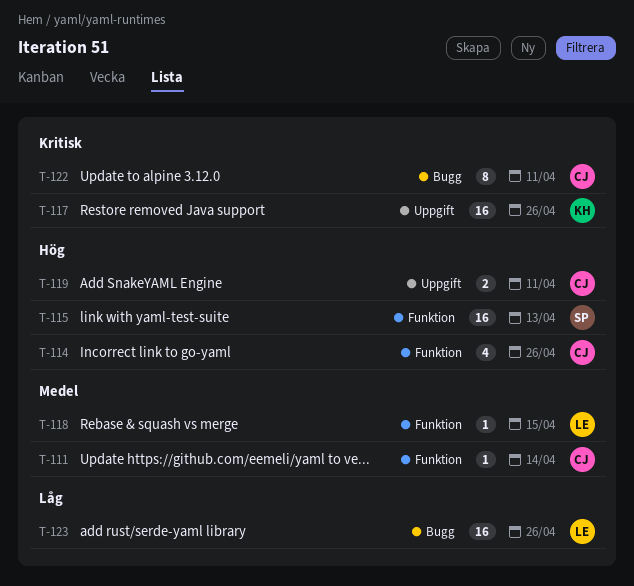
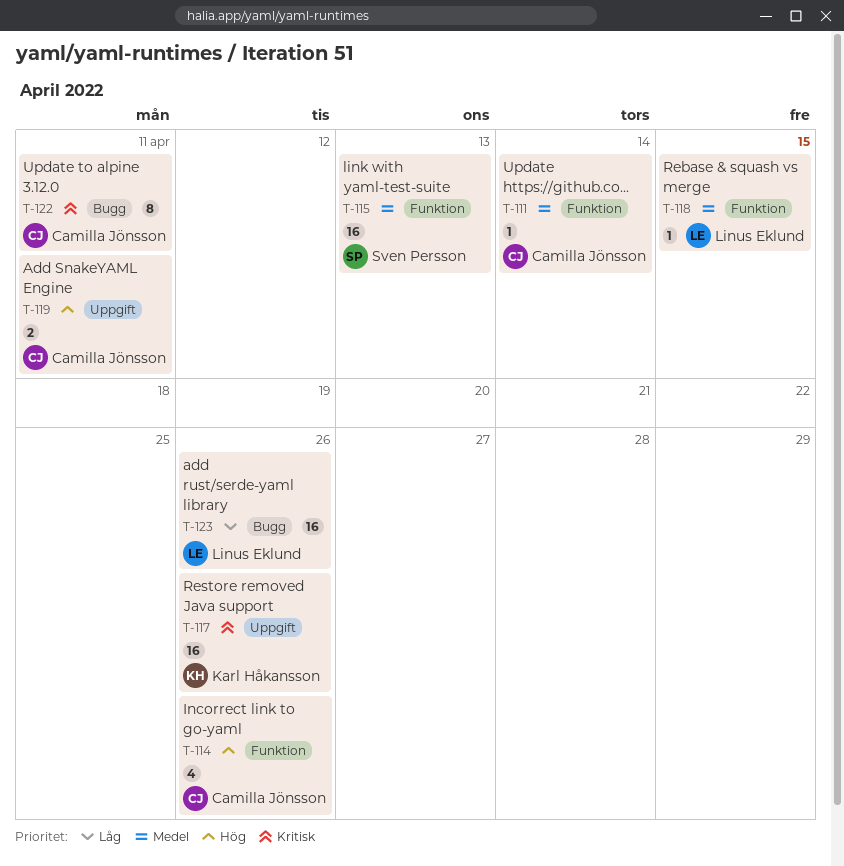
T-115, priority: Hög -> Medel

